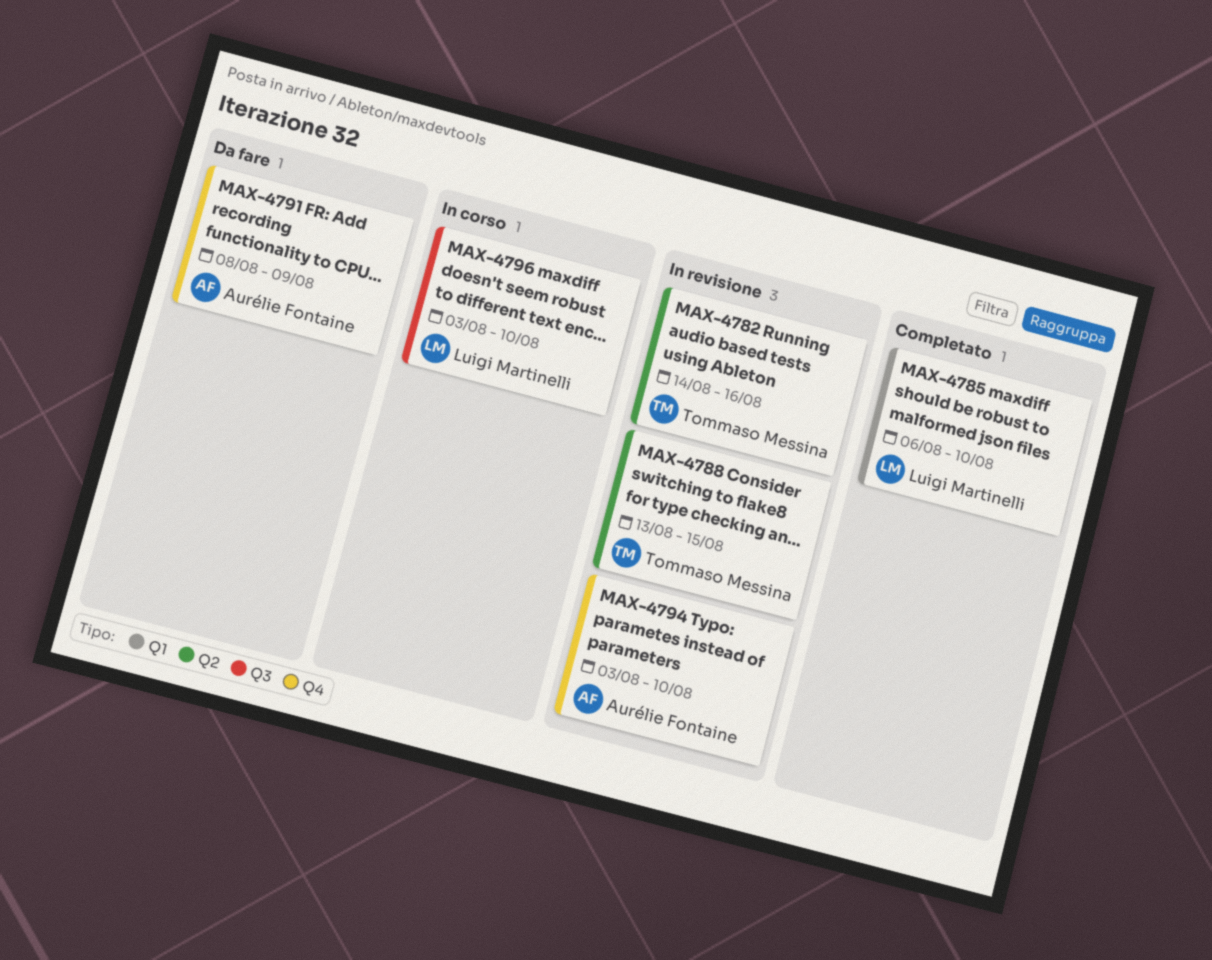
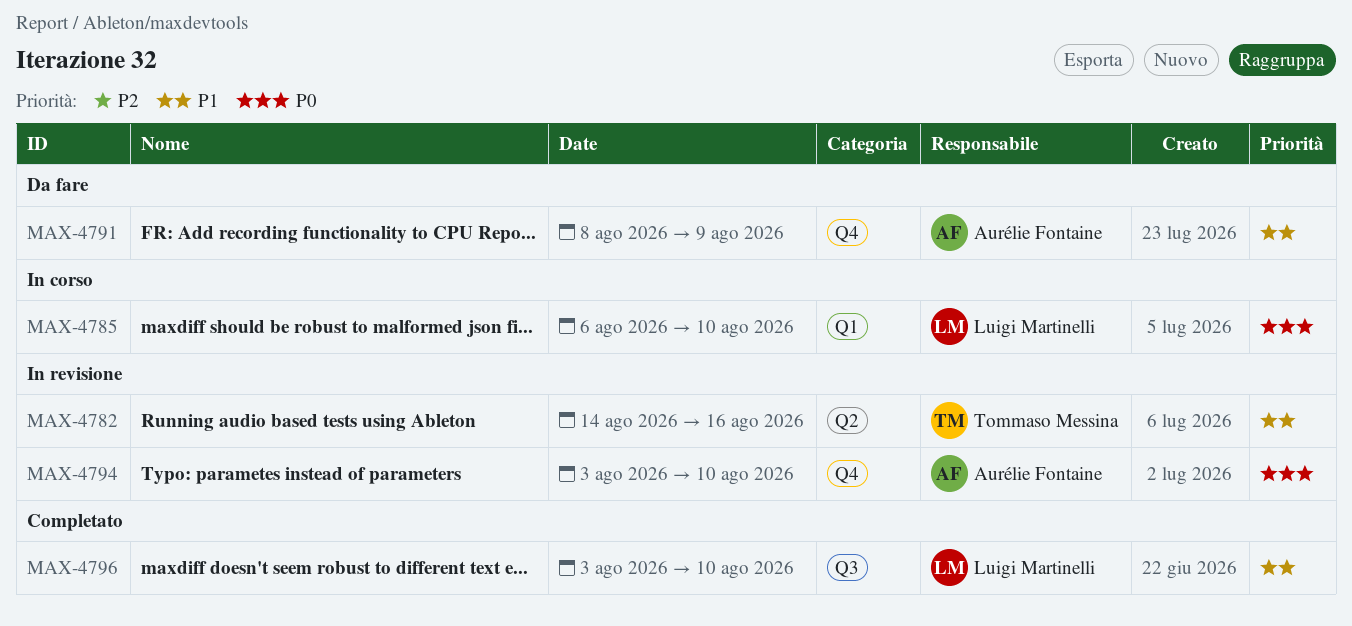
MAX-4785, status: Completato -> In corso
MAX-4788: present -> none
MAX-4796, status: In corso -> Completato

